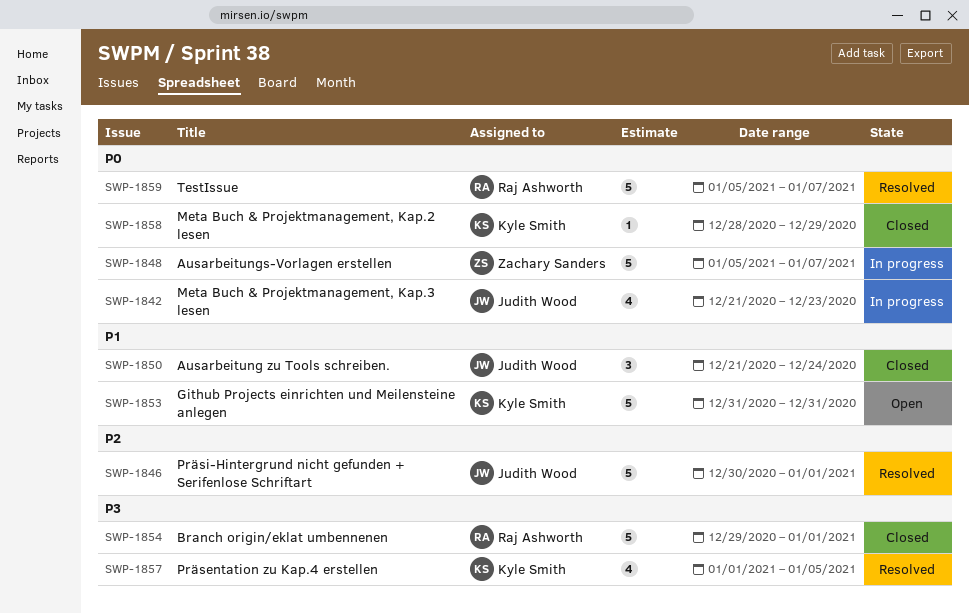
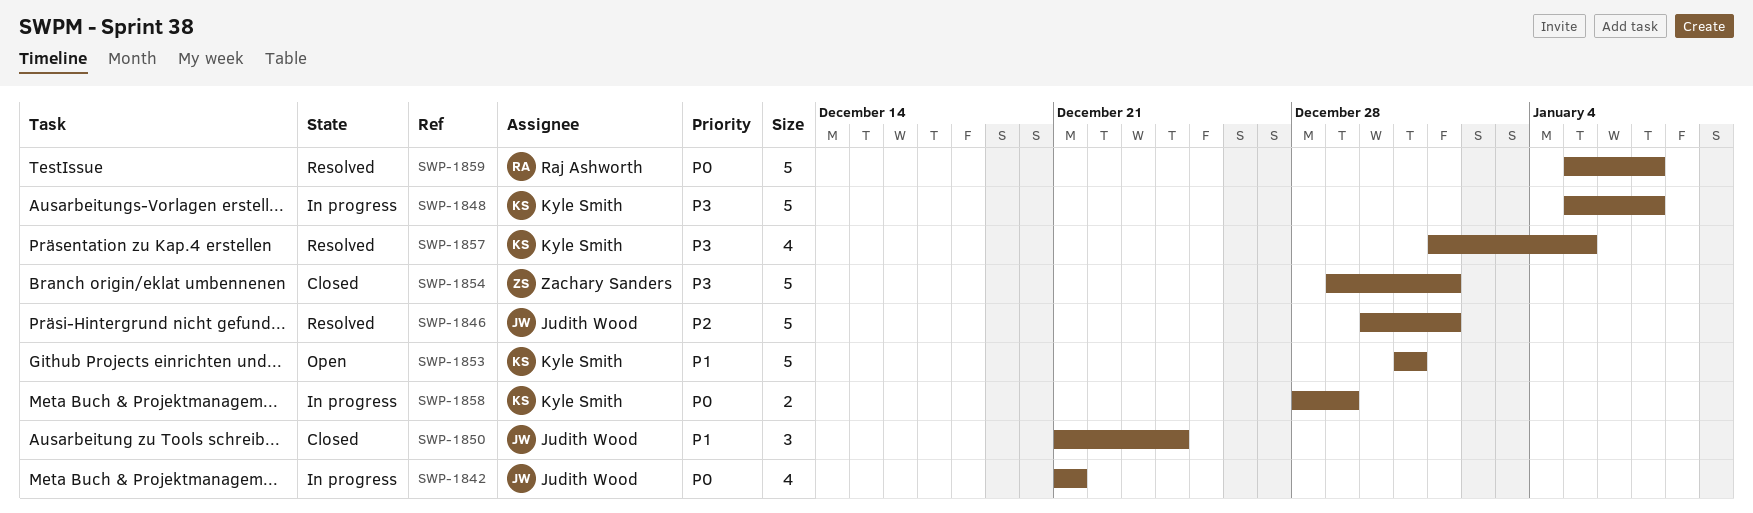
SWP-1842, due: Dec 23 -> Dec 21
SWP-1848, owner: Zachary Sanders -> Kyle Smith
SWP-1848, priority: P0 -> P3
SWP-1854, owner: Raj Ashworth -> Zachary Sanders
SWP-1858, status: Closed -> In progress
SWP-1858, estimate: 1 -> 2

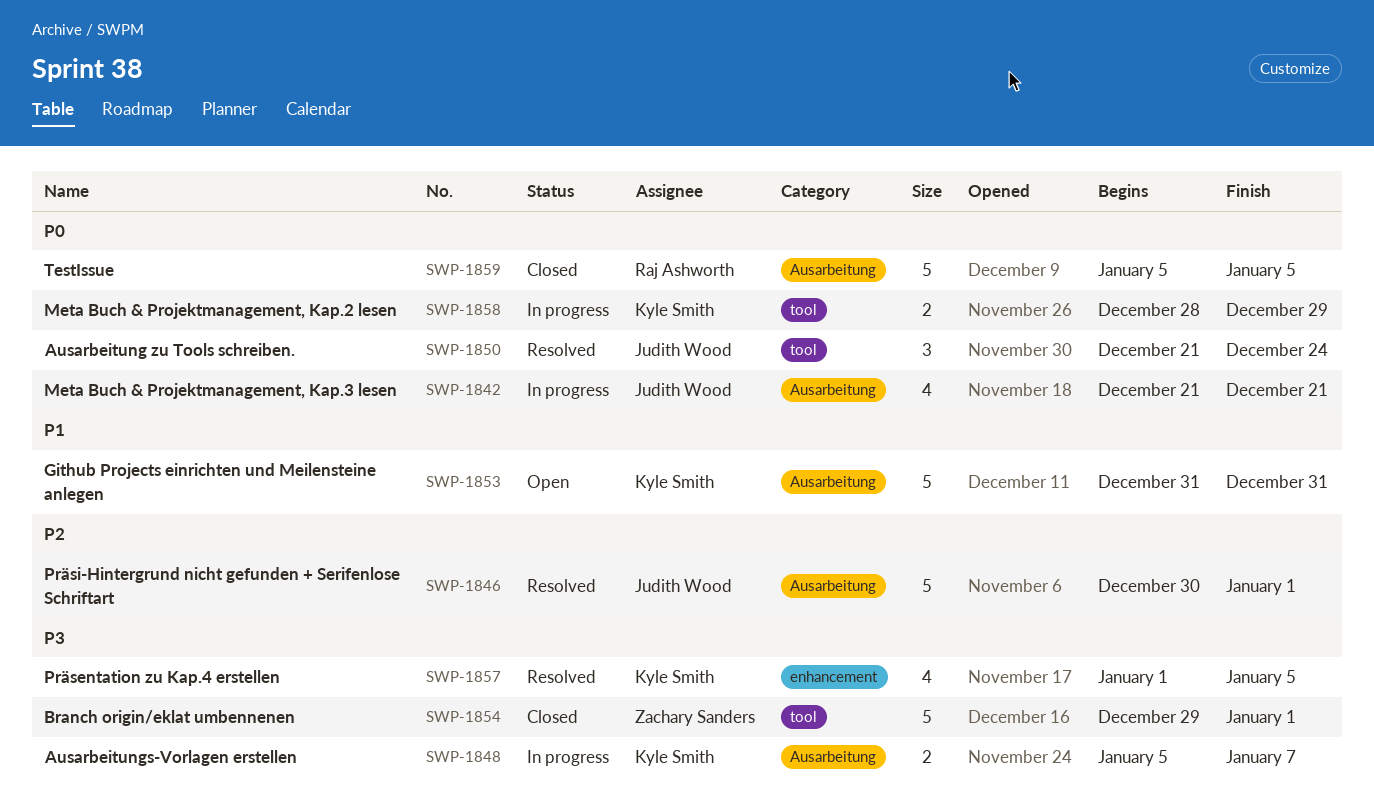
SWP-1848, estimate: 5 -> 2
SWP-1850, status: Closed -> Resolved
SWP-1850, priority: P1 -> P0
SWP-1859, status: Resolved -> Closed
SWP-1859, due: Jan 7 -> Jan 5

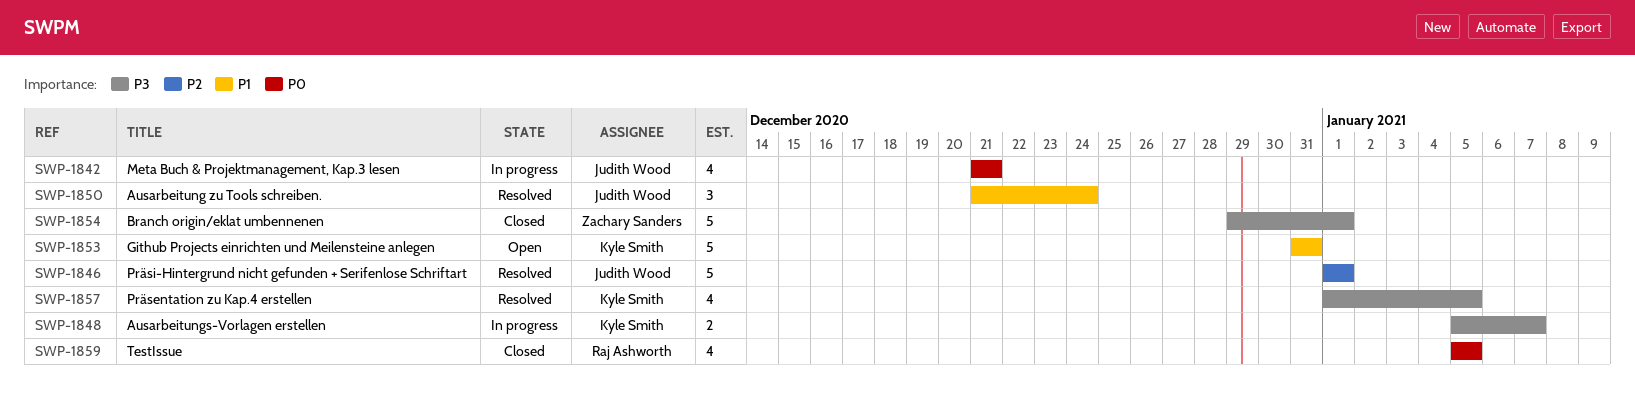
SWP-1846, start: Dec 30 -> Jan 1
SWP-1850, priority: P0 -> P1
SWP-1858: present -> none
SWP-1859, estimate: 5 -> 4

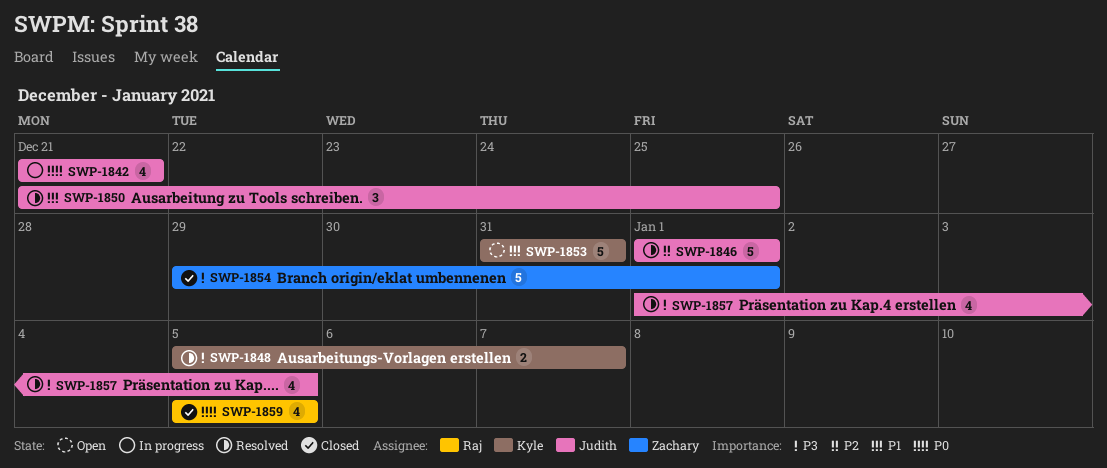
SWP-1848, status: In progress -> Resolved
SWP-1850, due: Dec 24 -> Dec 25
SWP-1857, owner: Kyle Smith -> Judith Wood

